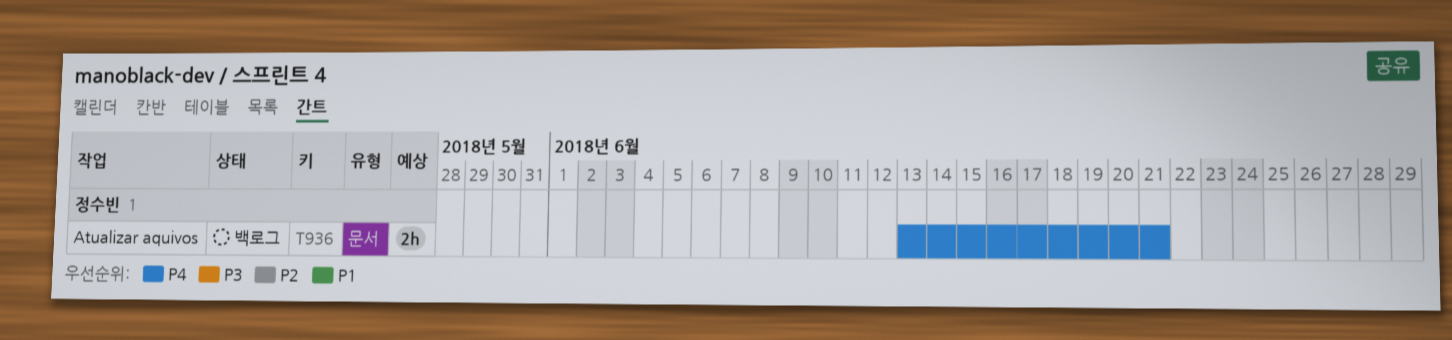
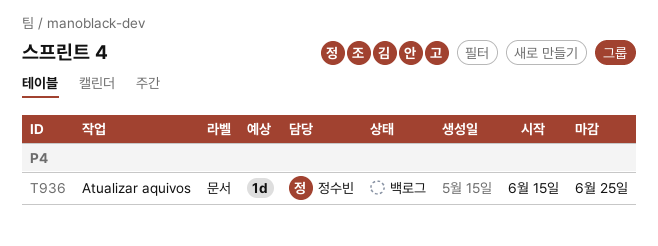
T936, estimate: 2h -> 1d
T936, start: Jun 13 -> Jun 15
T936, due: Jun 21 -> Jun 25

